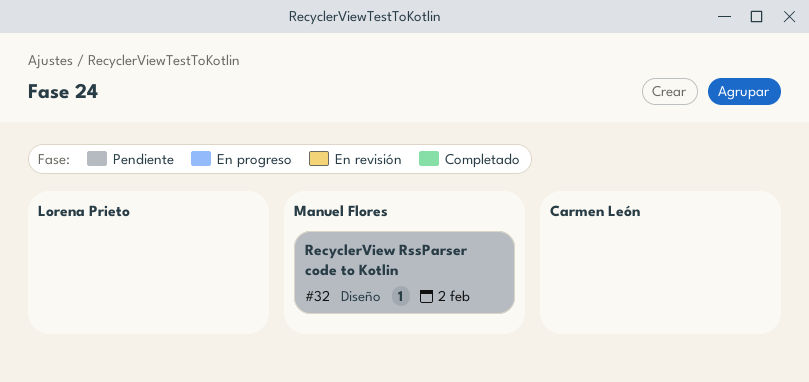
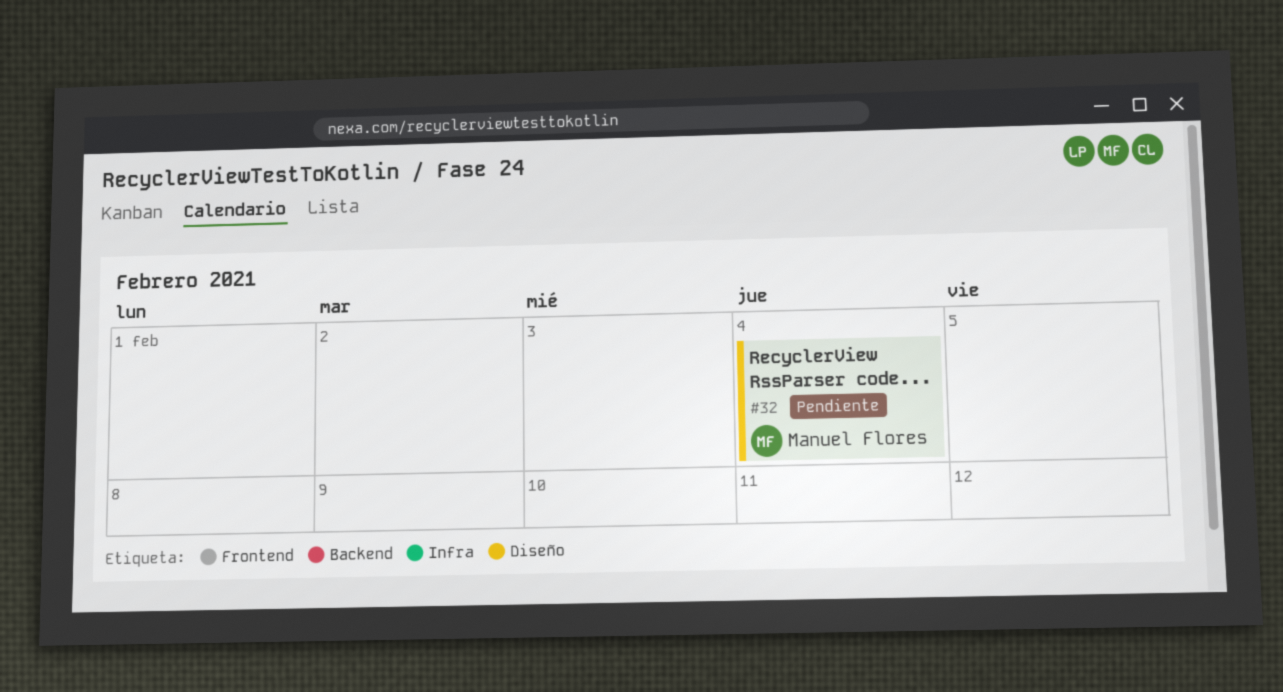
#32, due: Feb 2 -> Feb 4

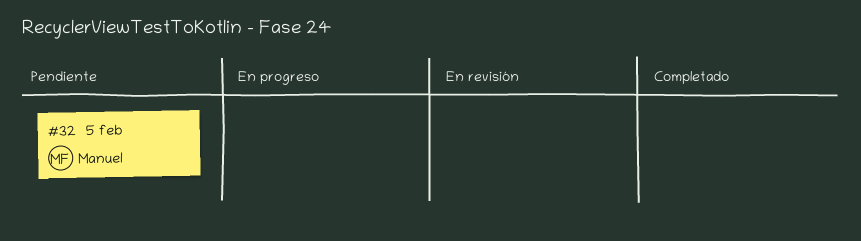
#32, due: Feb 4 -> Feb 5

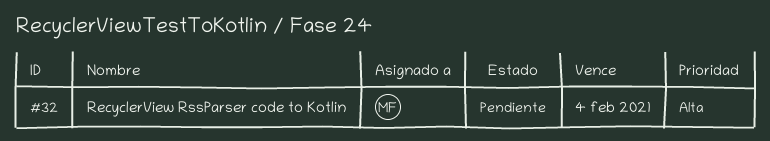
#32, due: Feb 5 -> Feb 4

